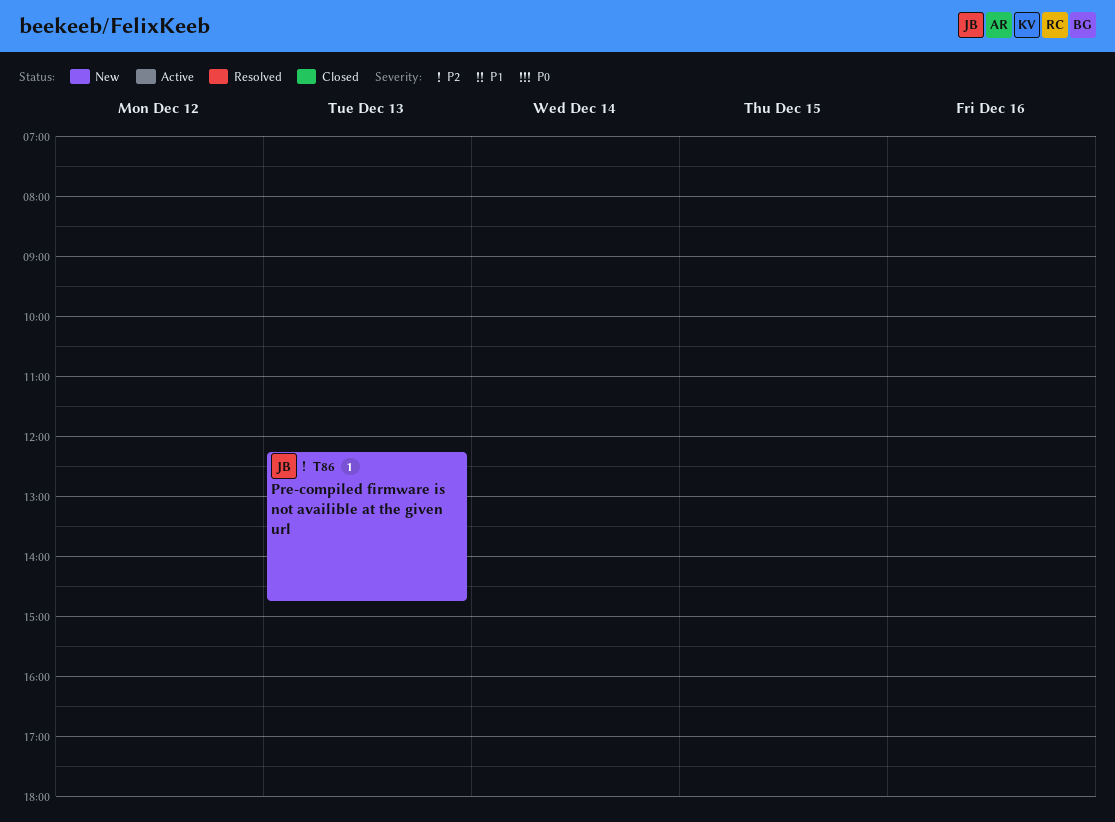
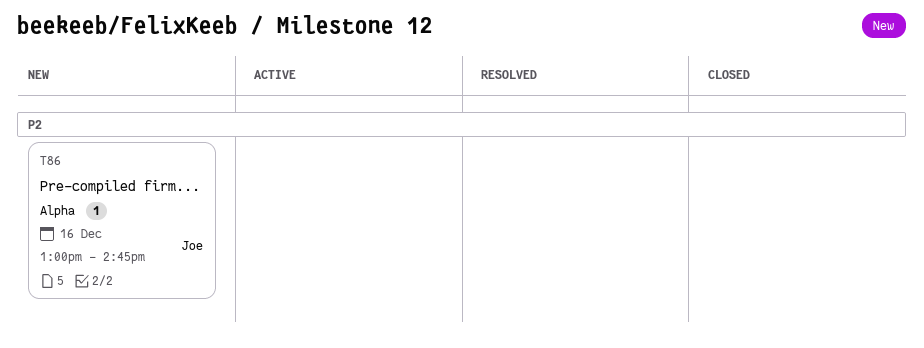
T86, day: Dec 13 -> Dec 16
T86, begins: 12:15 -> 13:00

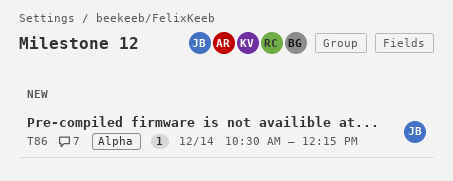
T86, day: Dec 16 -> Dec 14
T86, begins: 13:00 -> 10:30
T86, ends: 14:45 -> 12:15

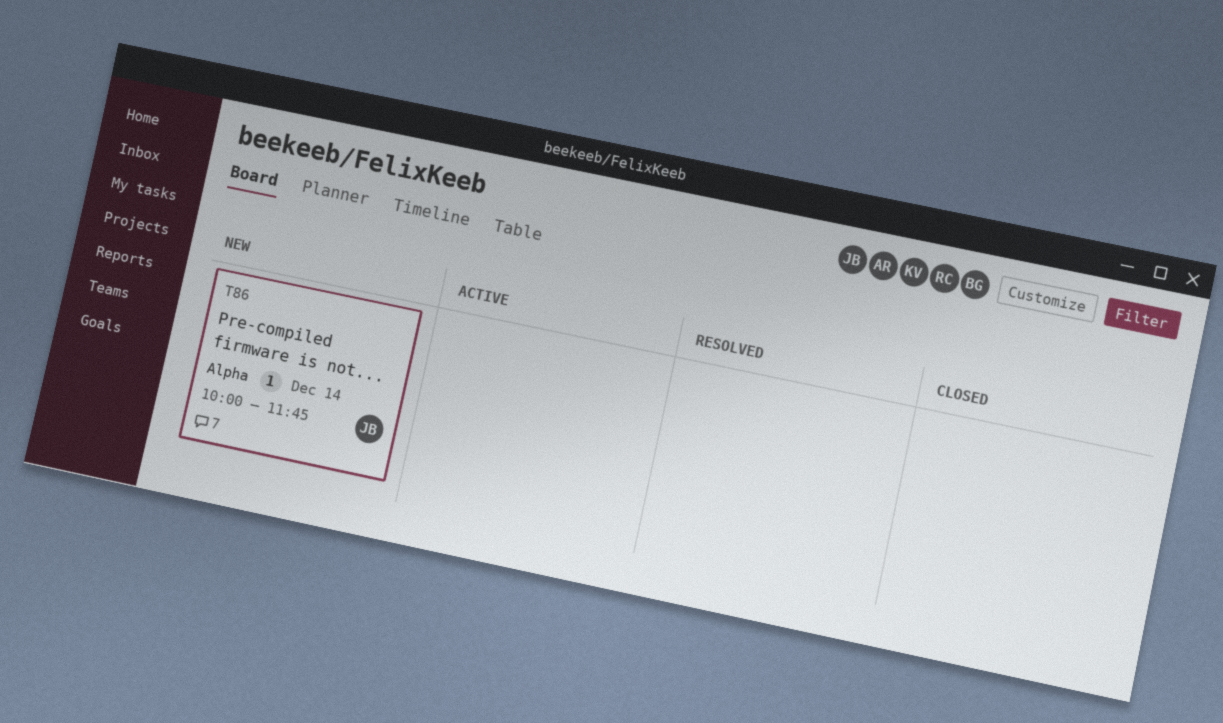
T86, begins: 10:30 -> 10:00
T86, ends: 12:15 -> 11:45

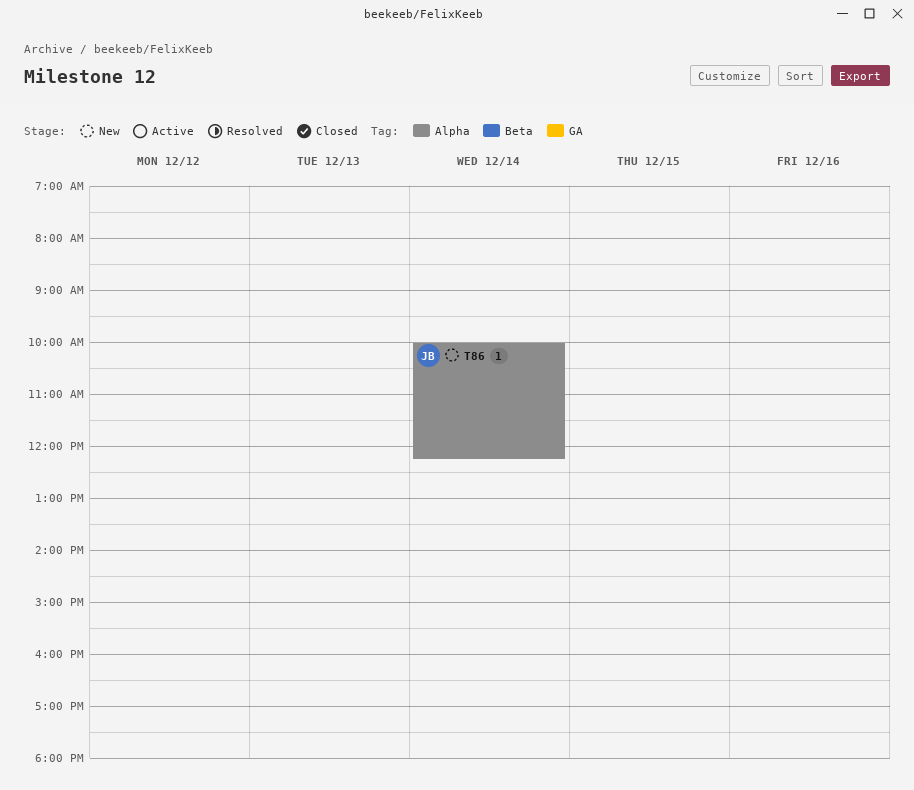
T86, ends: 11:45 -> 12:15

